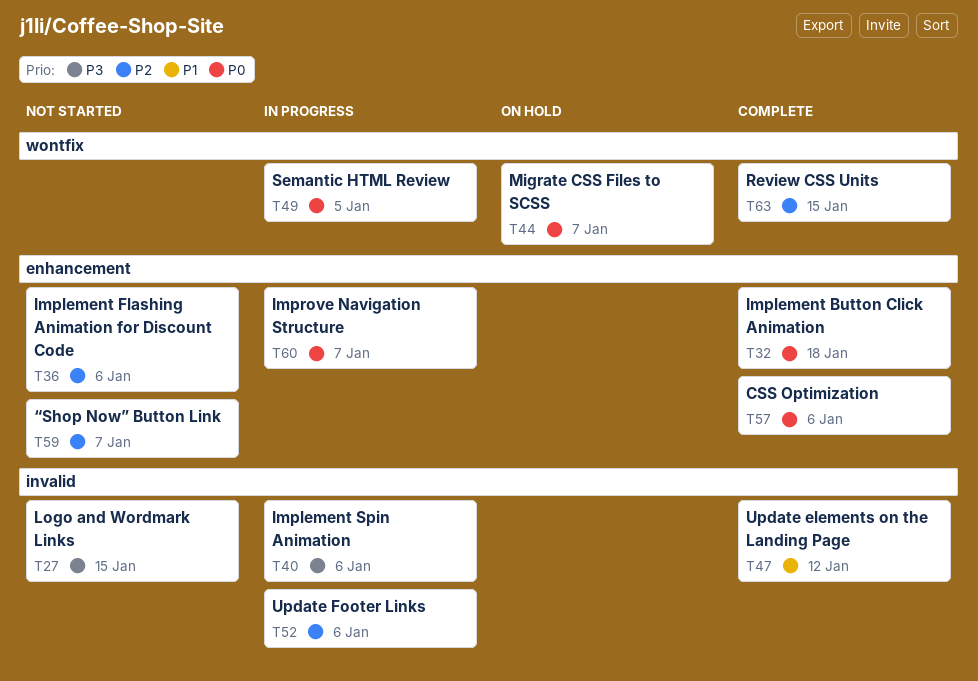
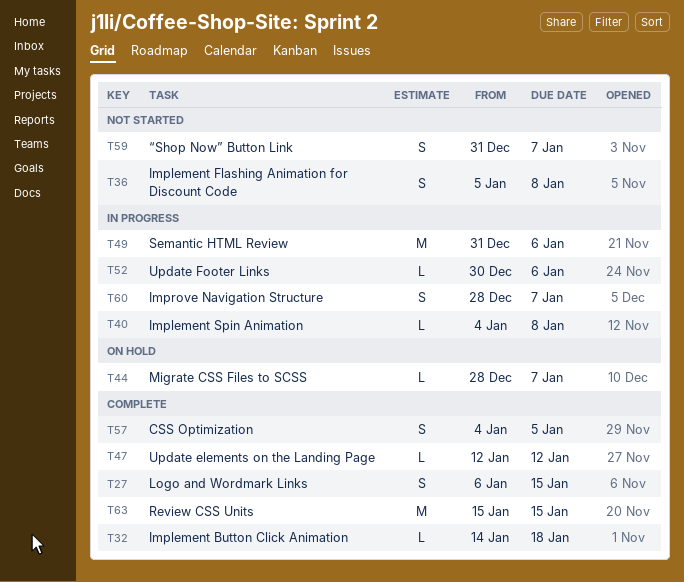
T27, status: Not started -> Complete
T36, due: Jan 6 -> Jan 8
T40, due: Jan 6 -> Jan 8
T49, due: Jan 5 -> Jan 6
T57, due: Jan 6 -> Jan 5

